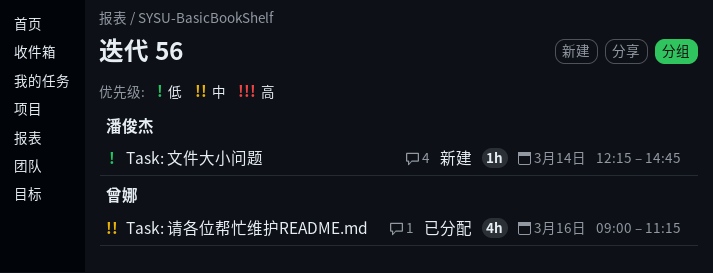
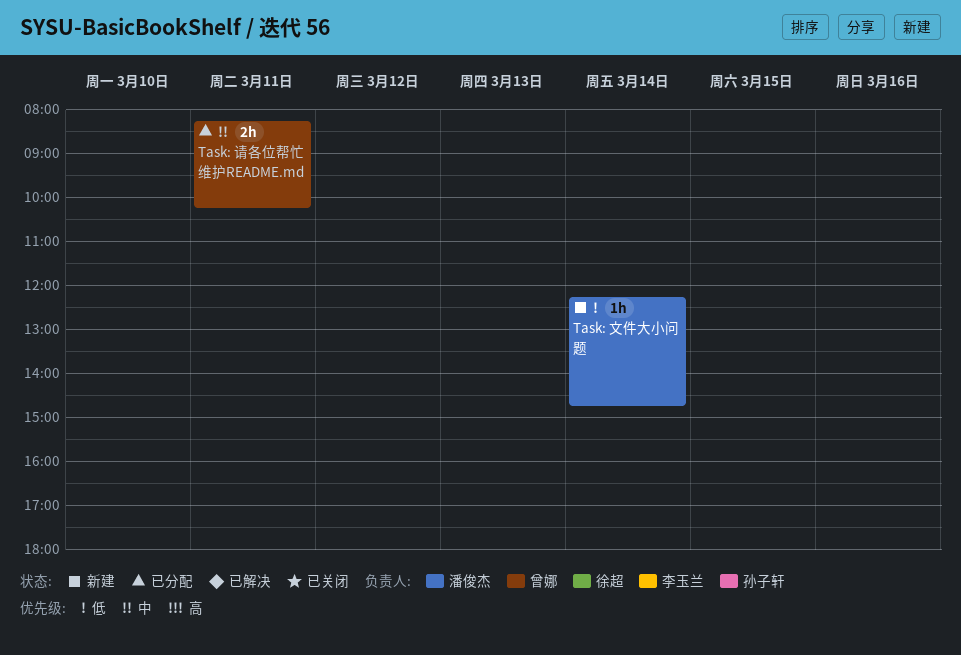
Task: 请各位帮忙维护README.md, estimate: 4h -> 2h
Task: 请各位帮忙维护README.md, day: Mar 16 -> Mar 11
Task: 请各位帮忙维护README.md, begins: 09:00 -> 08:15
Task: 请各位帮忙维护README.md, ends: 11:15 -> 10:15

